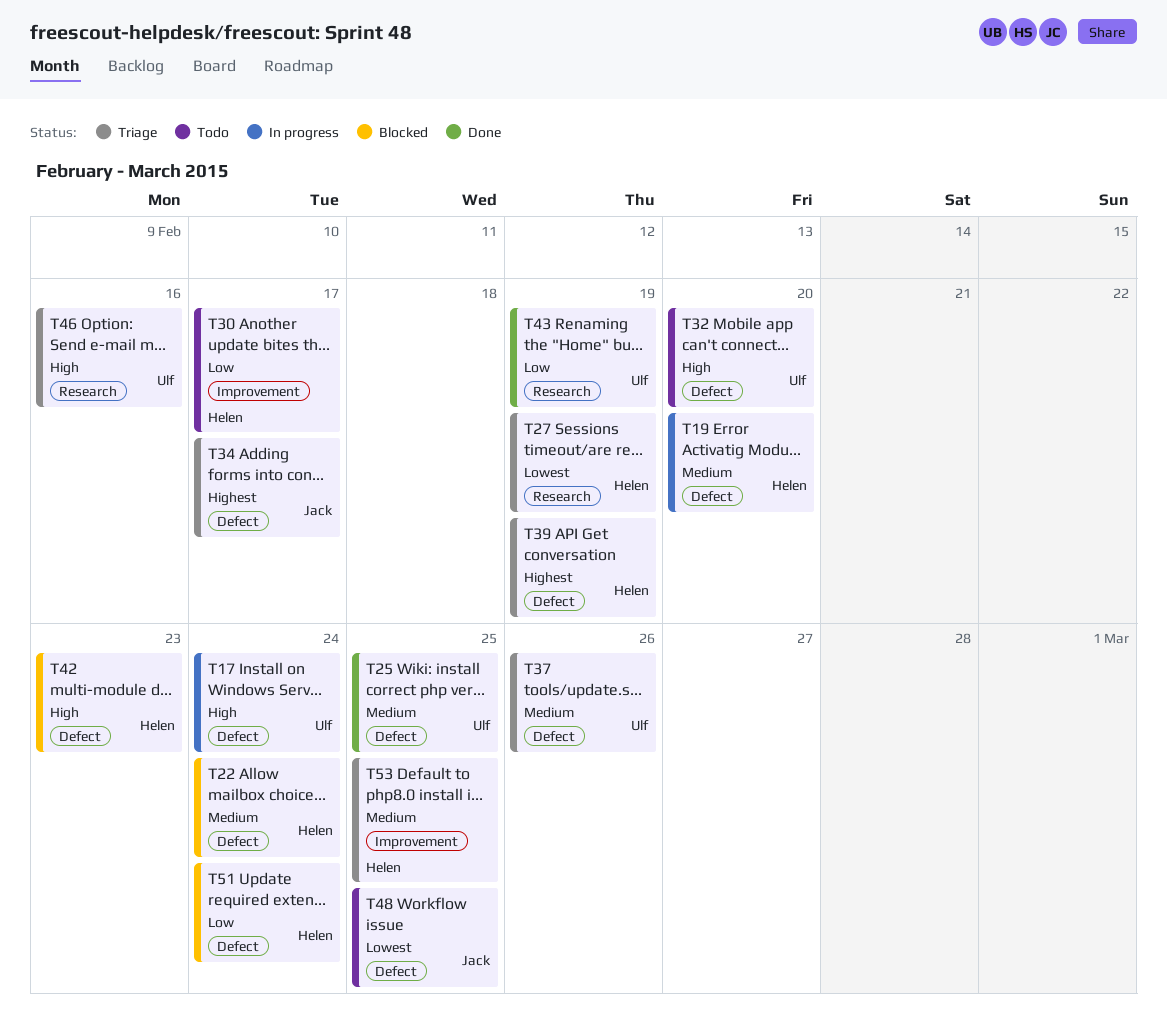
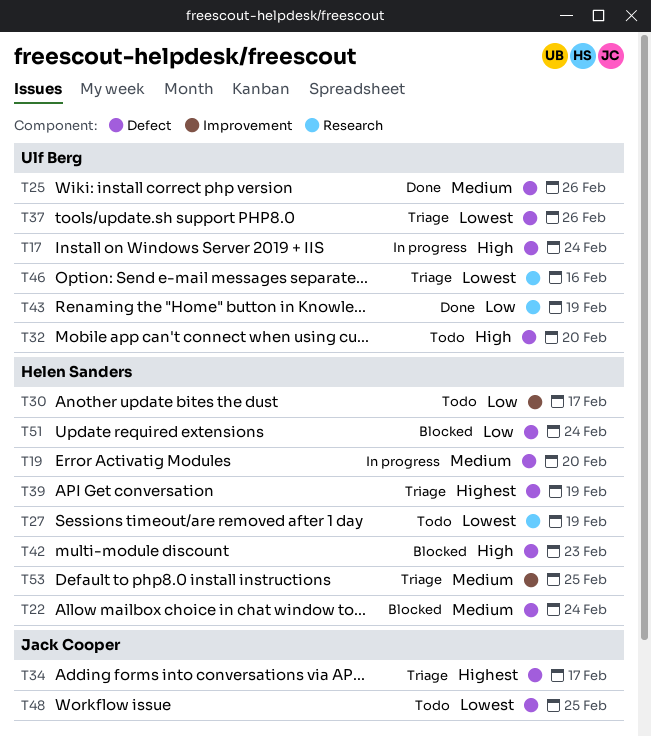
T25, due: Feb 25 -> Feb 26
T27, status: Triage -> Todo
T37, priority: Medium -> Lowest
T46, priority: High -> Lowest

